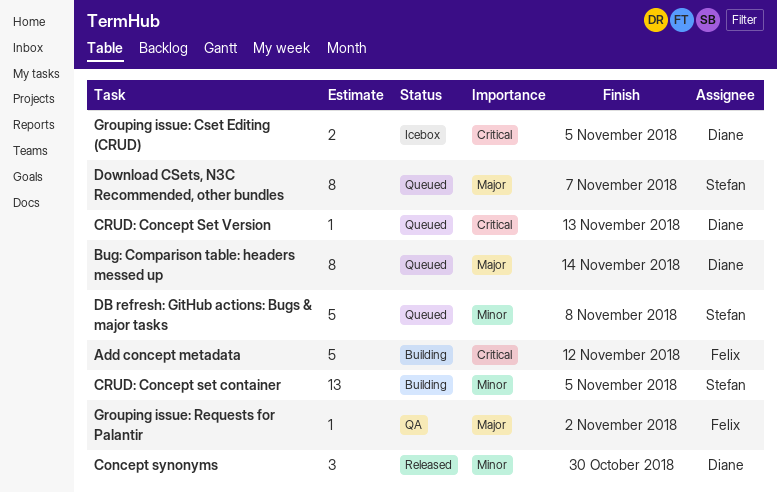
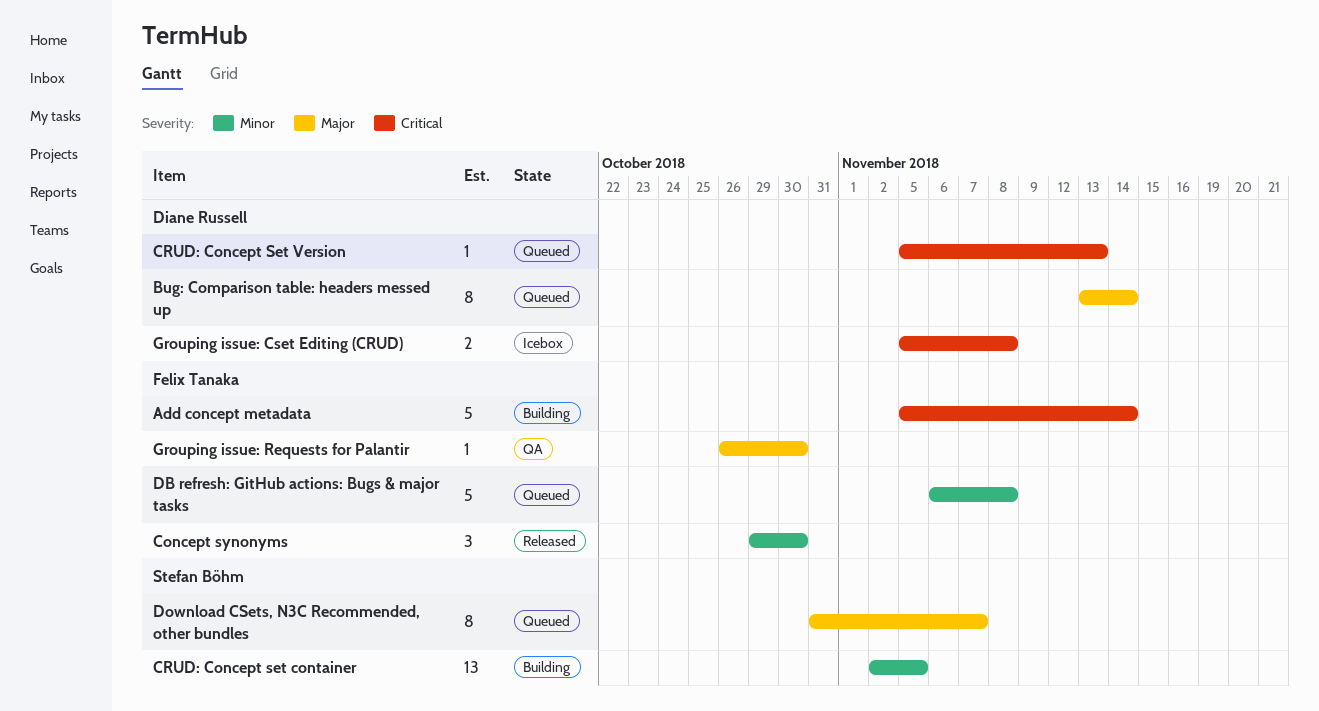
Add concept metadata, due: Nov 12 -> Nov 14
Concept synonyms, owner: Diane Russell -> Felix Tanaka
DB refresh: GitHub actions: Bugs & major tasks, owner: Stefan Böhm -> Felix Tanaka
Grouping issue: Cset Editing (CRUD), due: Nov 5 -> Nov 8
Grouping issue: Requests for Palantir, due: Nov 2 -> Oct 30

